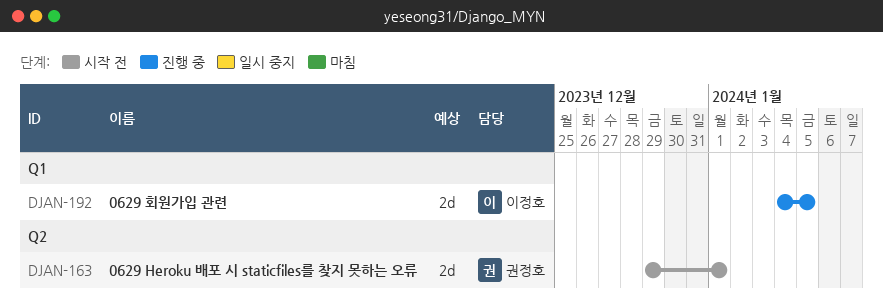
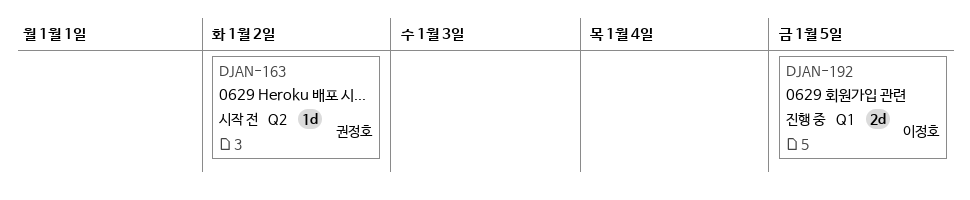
DJAN-163, estimate: 2d -> 1d
DJAN-163, due: Jan 1 -> Jan 2

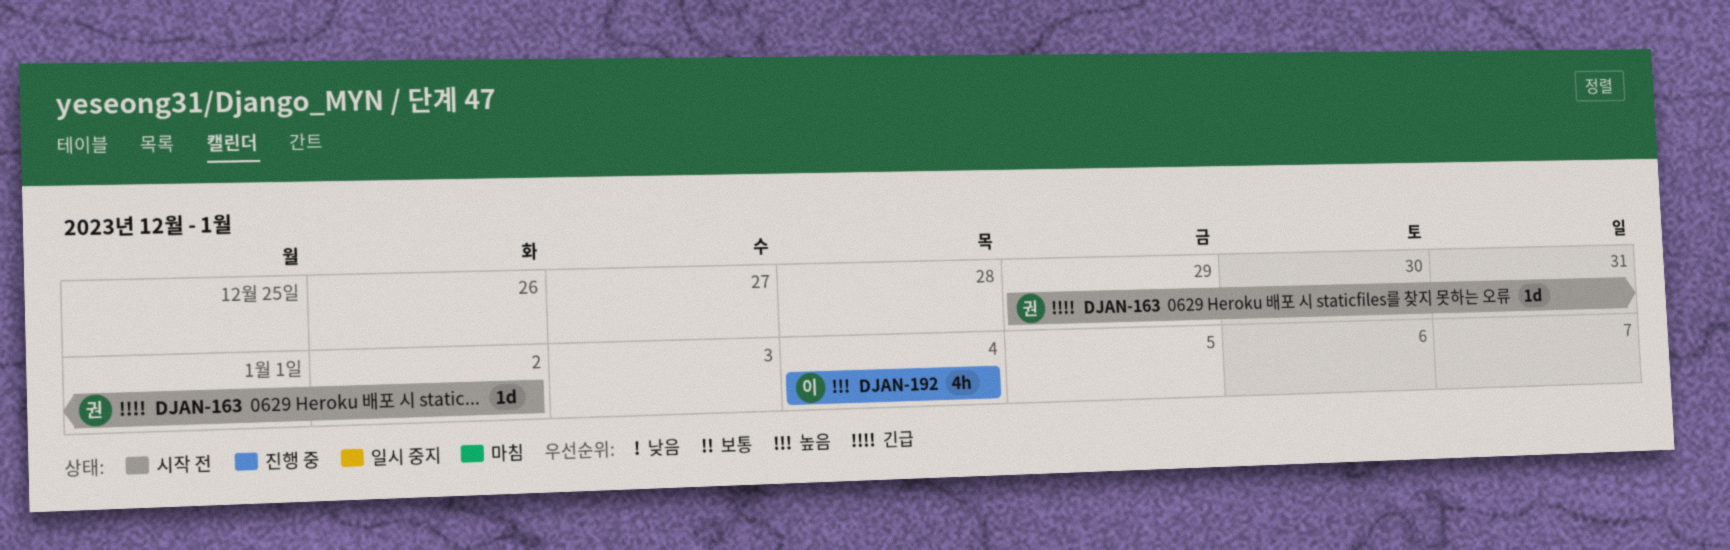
DJAN-192, estimate: 2d -> 4h
DJAN-192, due: Jan 5 -> Jan 4

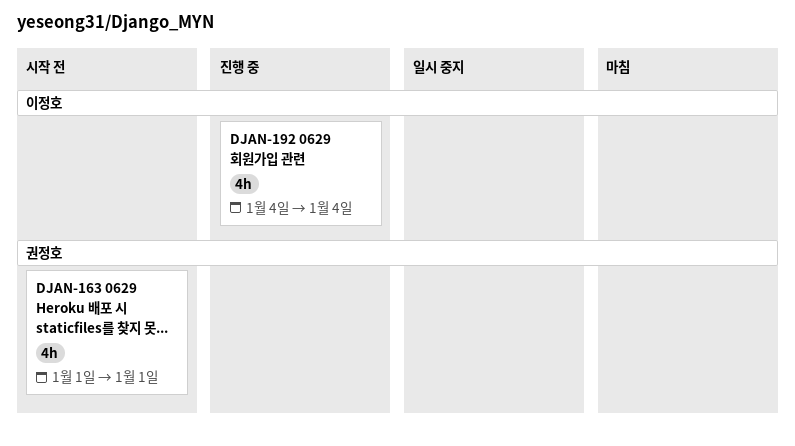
DJAN-163, estimate: 1d -> 4h
DJAN-163, start: Dec 29 -> Jan 1
DJAN-163, due: Jan 2 -> Jan 1

